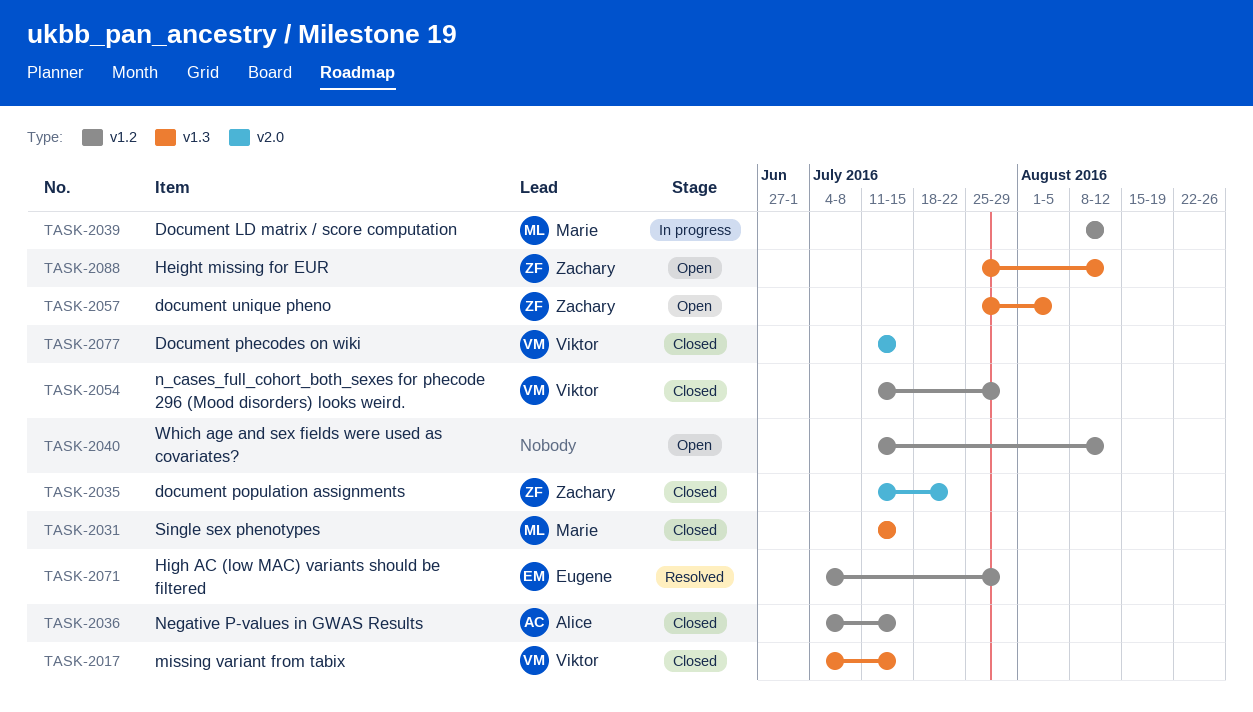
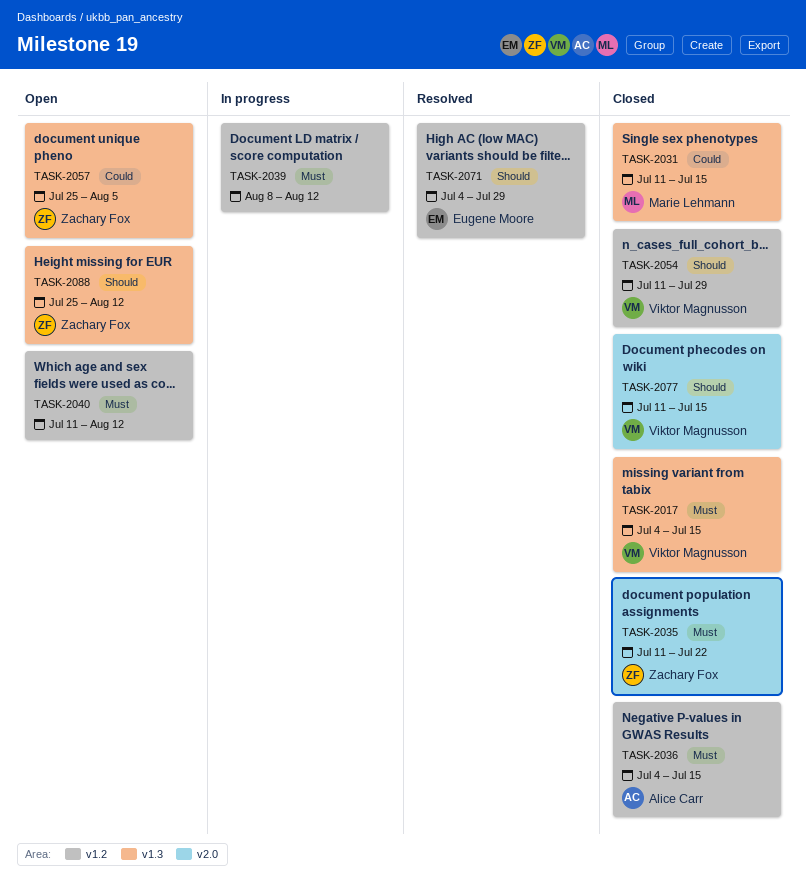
TASK-2039, owner: Marie Lehmann -> none

